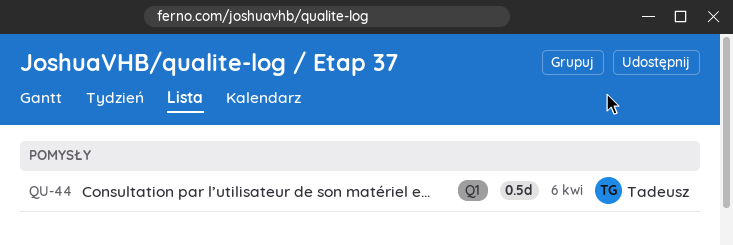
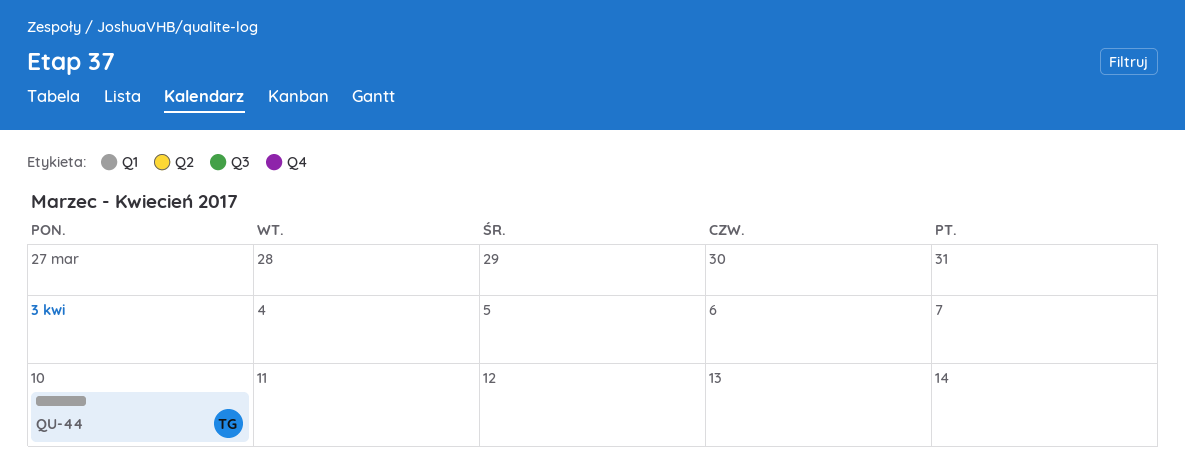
QU-44, due: Apr 6 -> Apr 10

